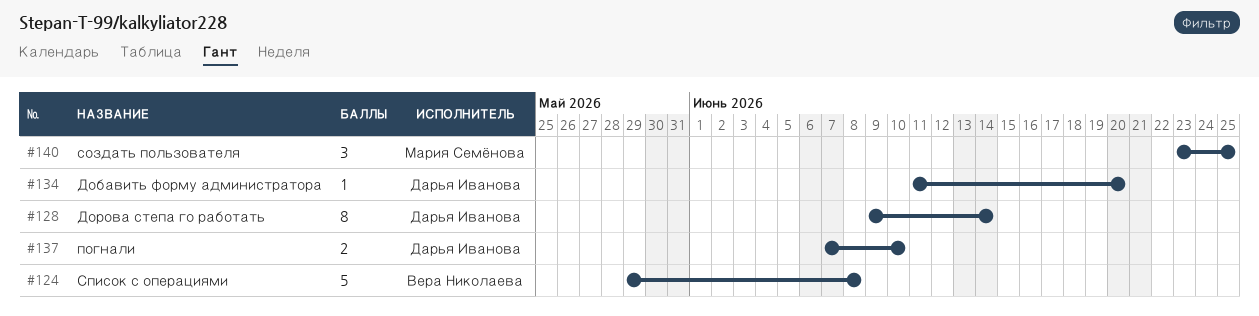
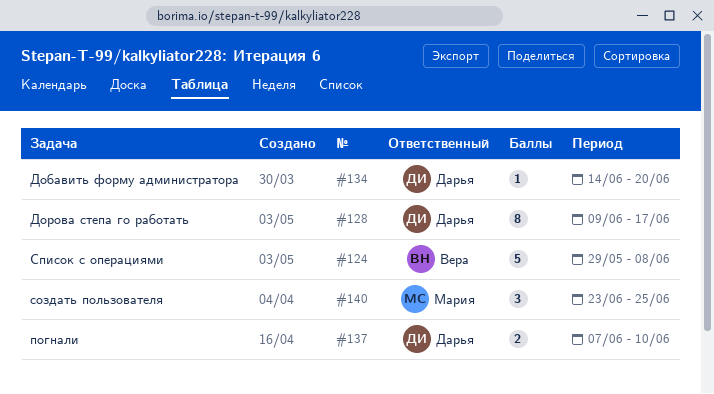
#128, due: Jun 14 -> Jun 17
#134, start: Jun 11 -> Jun 14

